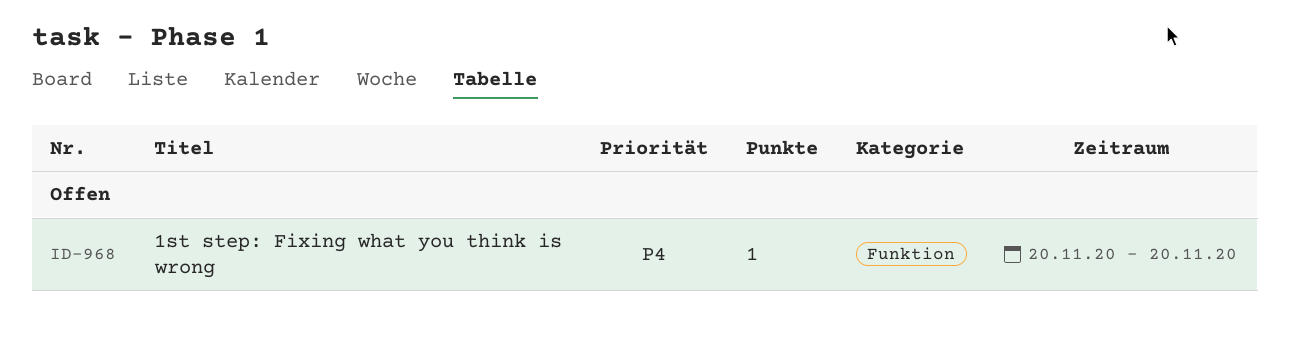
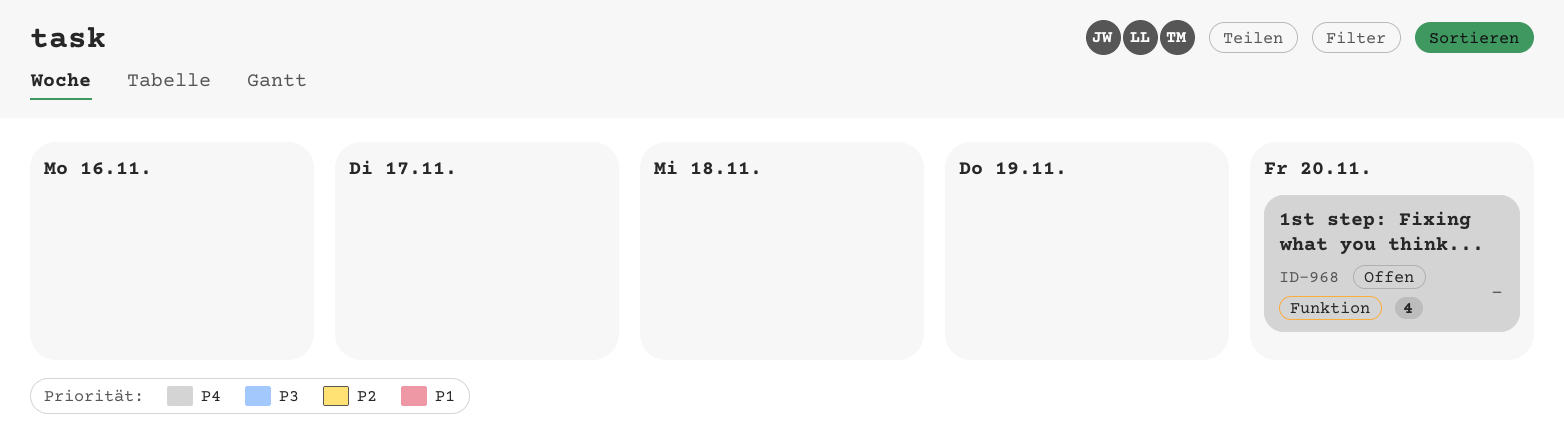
ID-968, estimate: 1 -> 4

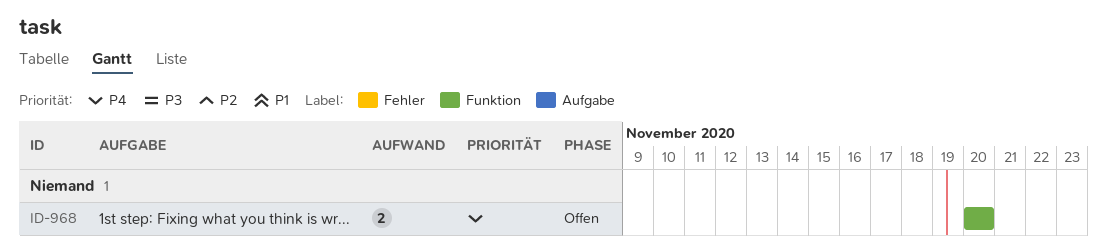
ID-968, estimate: 4 -> 2

